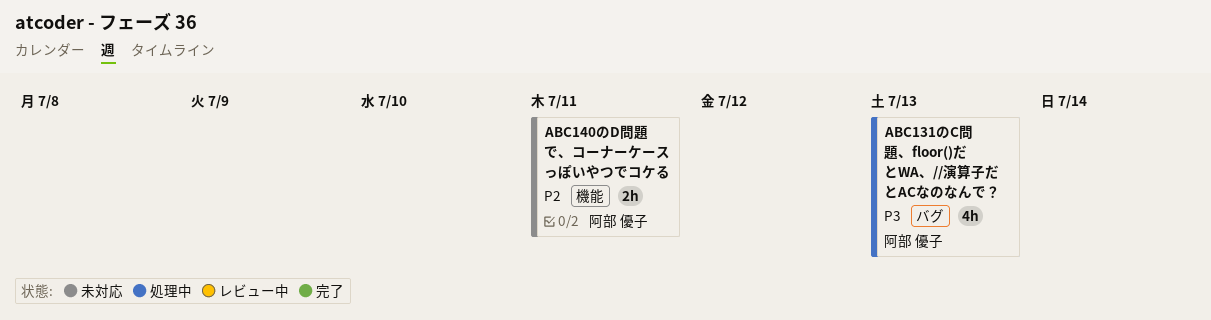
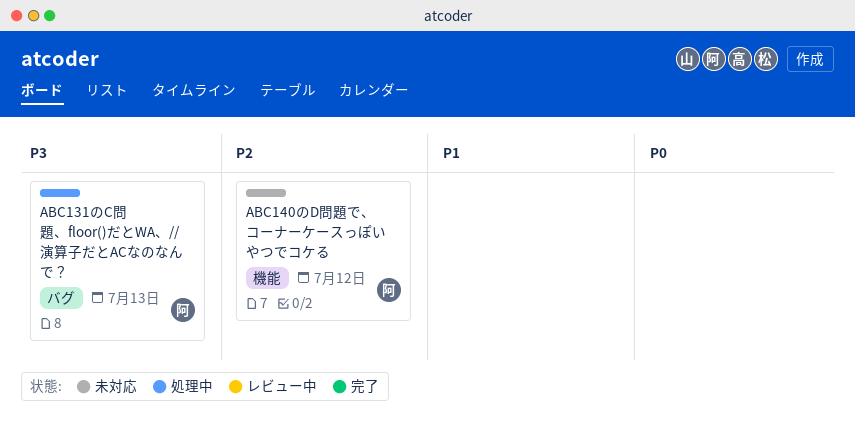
ABC140のD問題で、コーナーケースっぽいやつでコケる, due: Jul 11 -> Jul 12

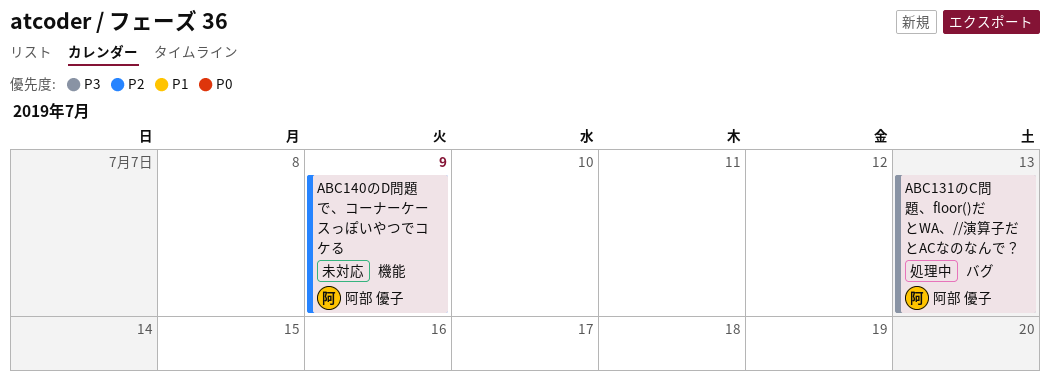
ABC140のD問題で、コーナーケースっぽいやつでコケる, due: Jul 12 -> Jul 9

